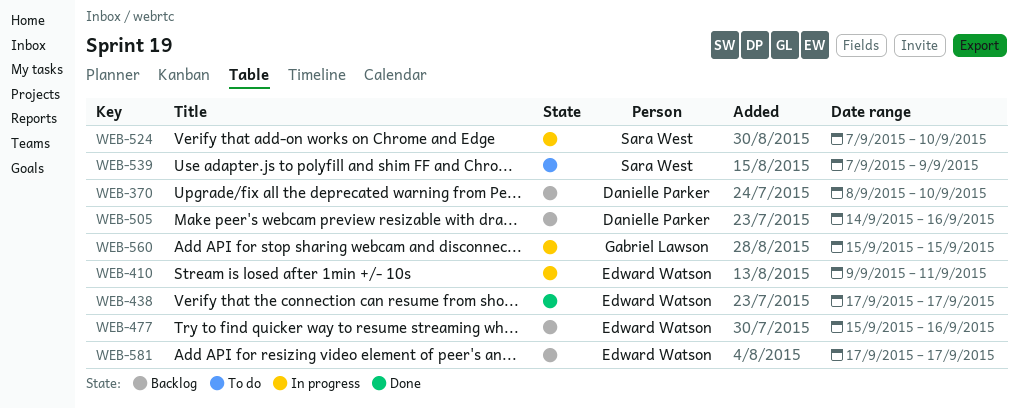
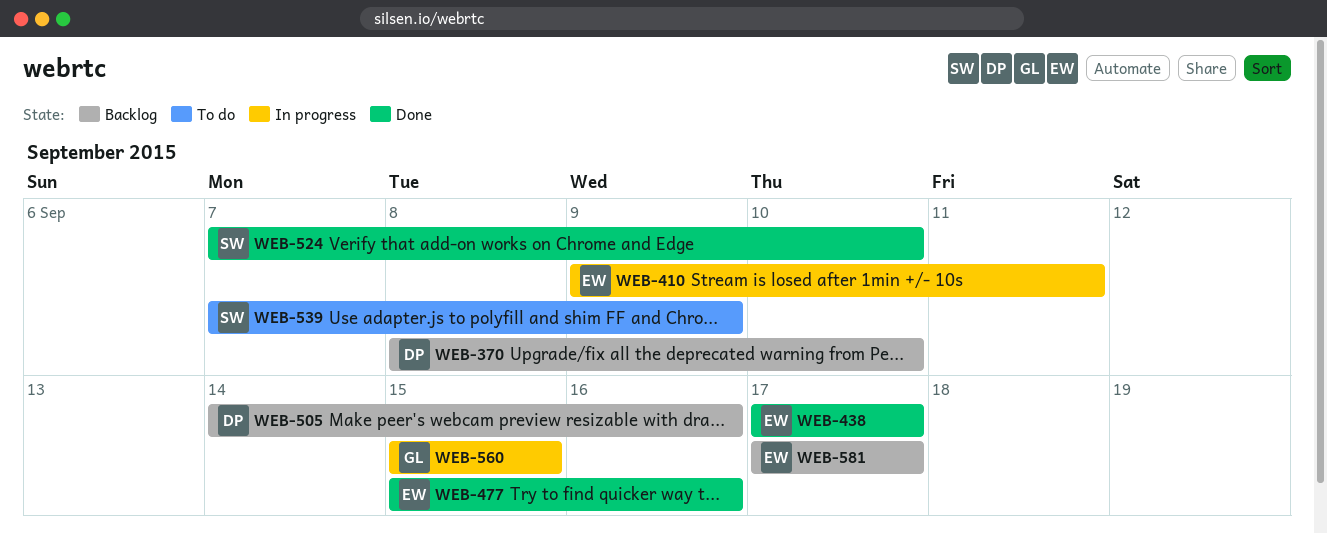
WEB-477, status: Backlog -> Done
WEB-524, status: In progress -> Done

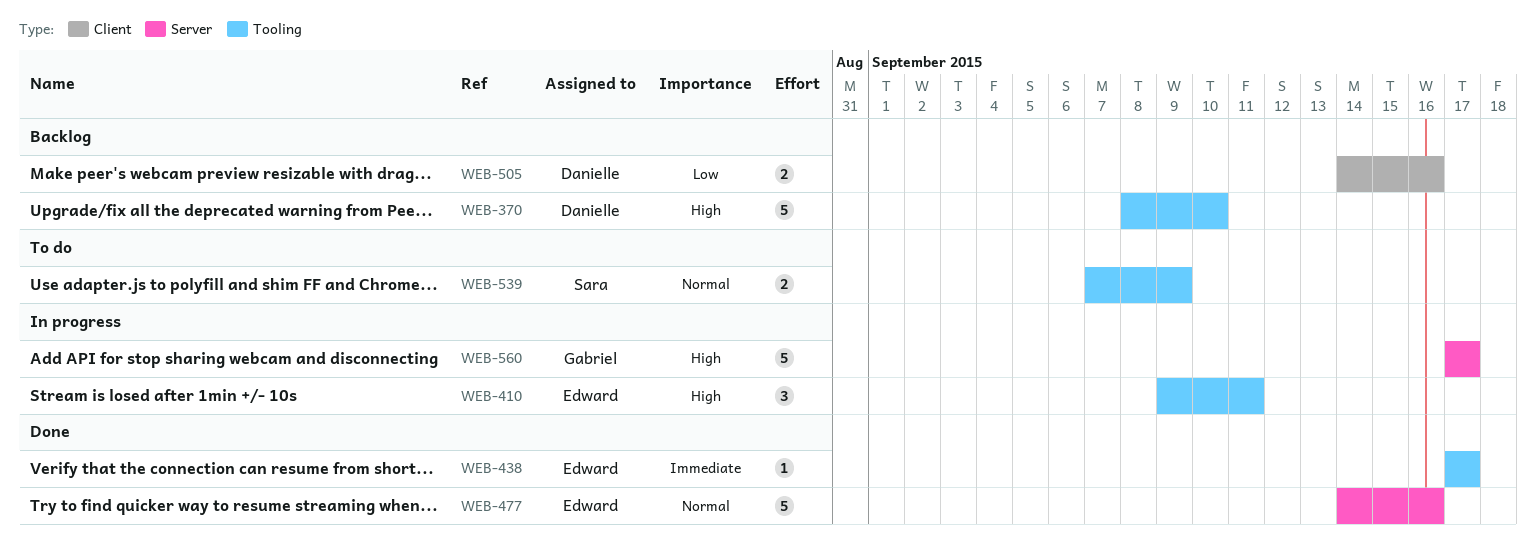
WEB-477, start: Sep 15 -> Sep 14
WEB-524: present -> none
WEB-560, start: Sep 15 -> Sep 17
WEB-560, due: Sep 15 -> Sep 17
WEB-581: present -> none

